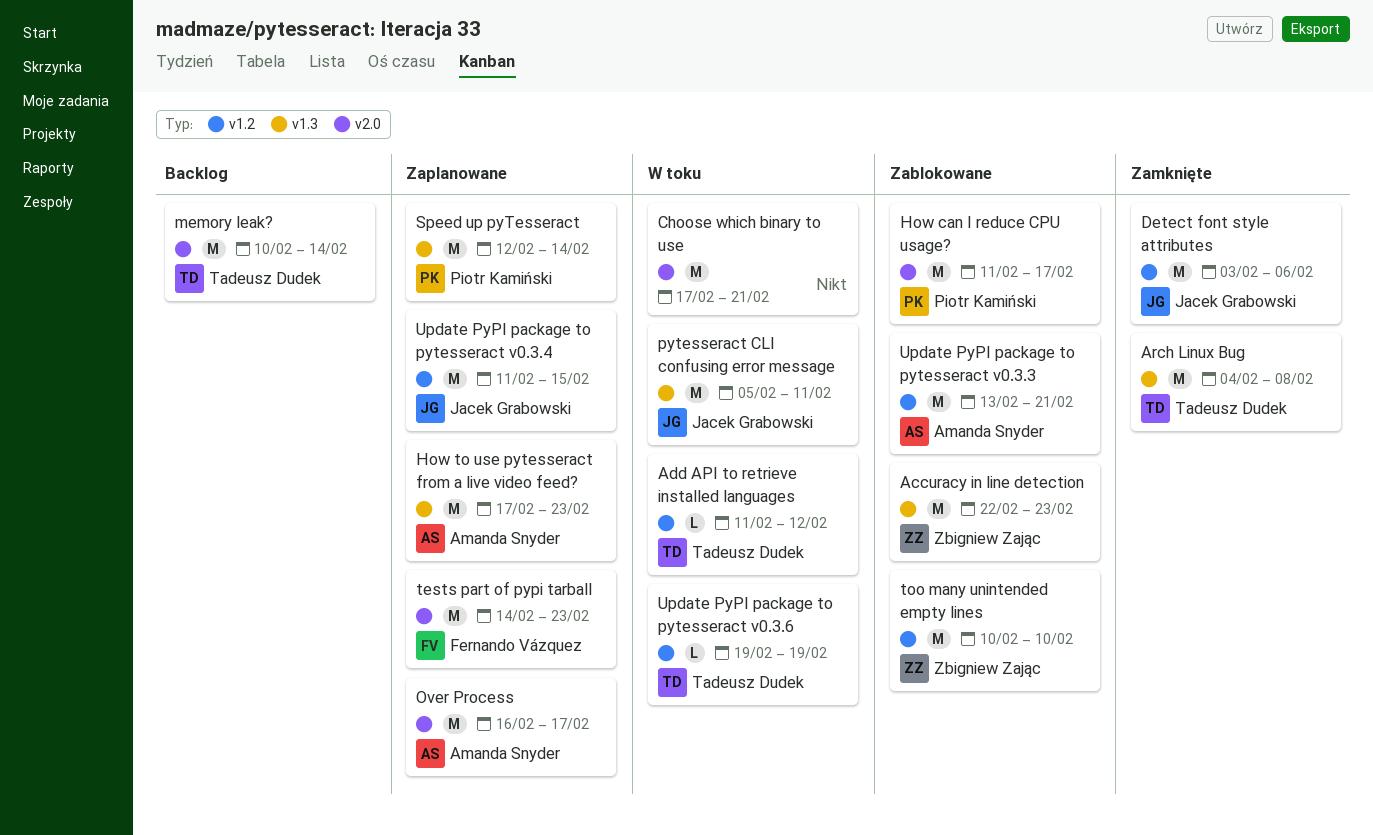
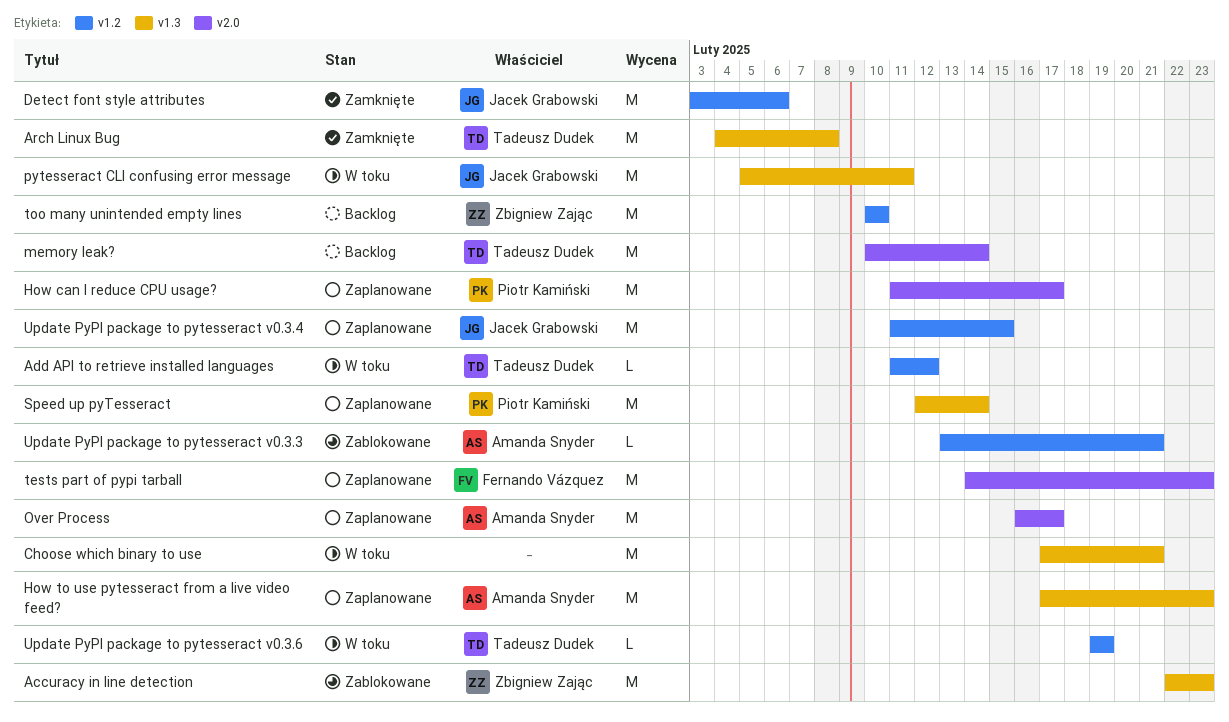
Choose which binary to use, label: v2.0 -> v1.3
How can I reduce CPU usage?, status: Zablokowane -> Zaplanowane
too many unintended empty lines, status: Zablokowane -> Backlog
Update PyPI package to pytesseract v0.3.3, estimate: M -> L

